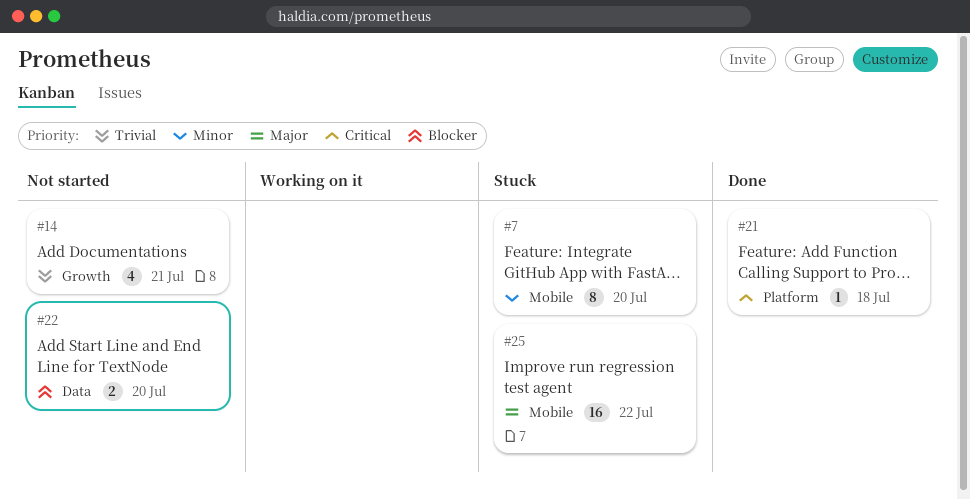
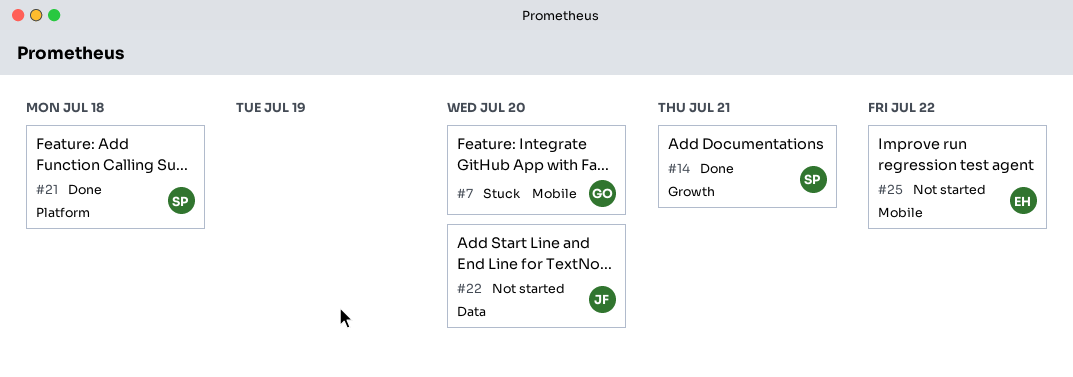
#14, status: Not started -> Done
#25, status: Stuck -> Not started

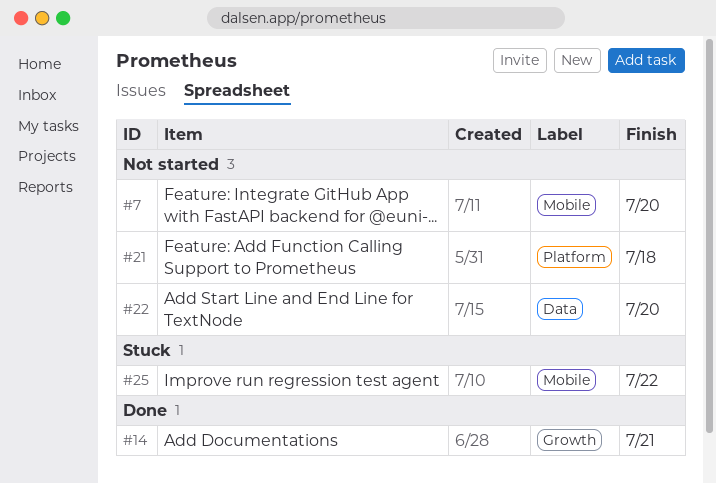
#7, status: Stuck -> Not started
#21, status: Done -> Not started
#25, status: Not started -> Stuck

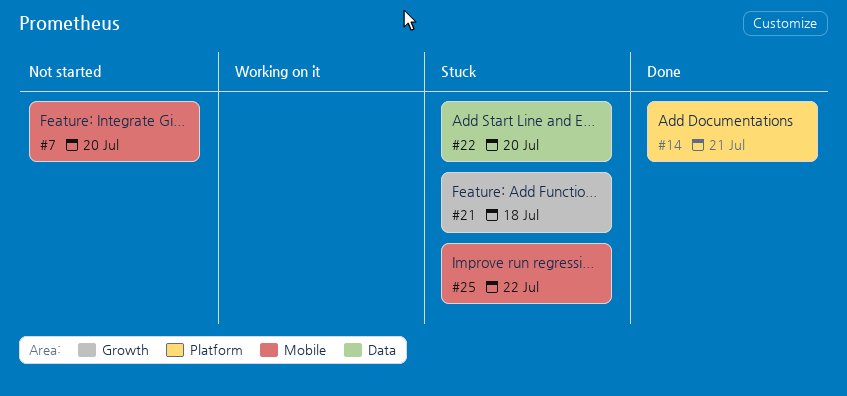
#14, label: Growth -> Platform
#21, status: Not started -> Stuck
#21, label: Platform -> Growth
#22, status: Not started -> Stuck

